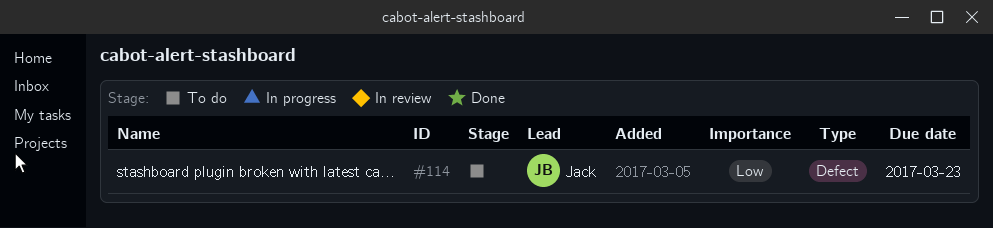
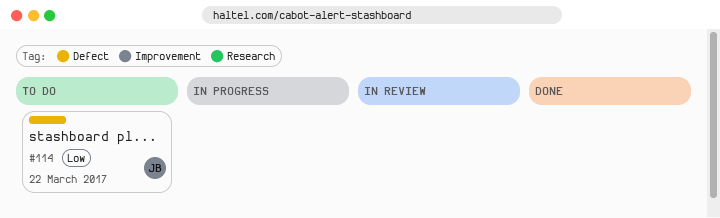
#114, due: Mar 23 -> Mar 22

